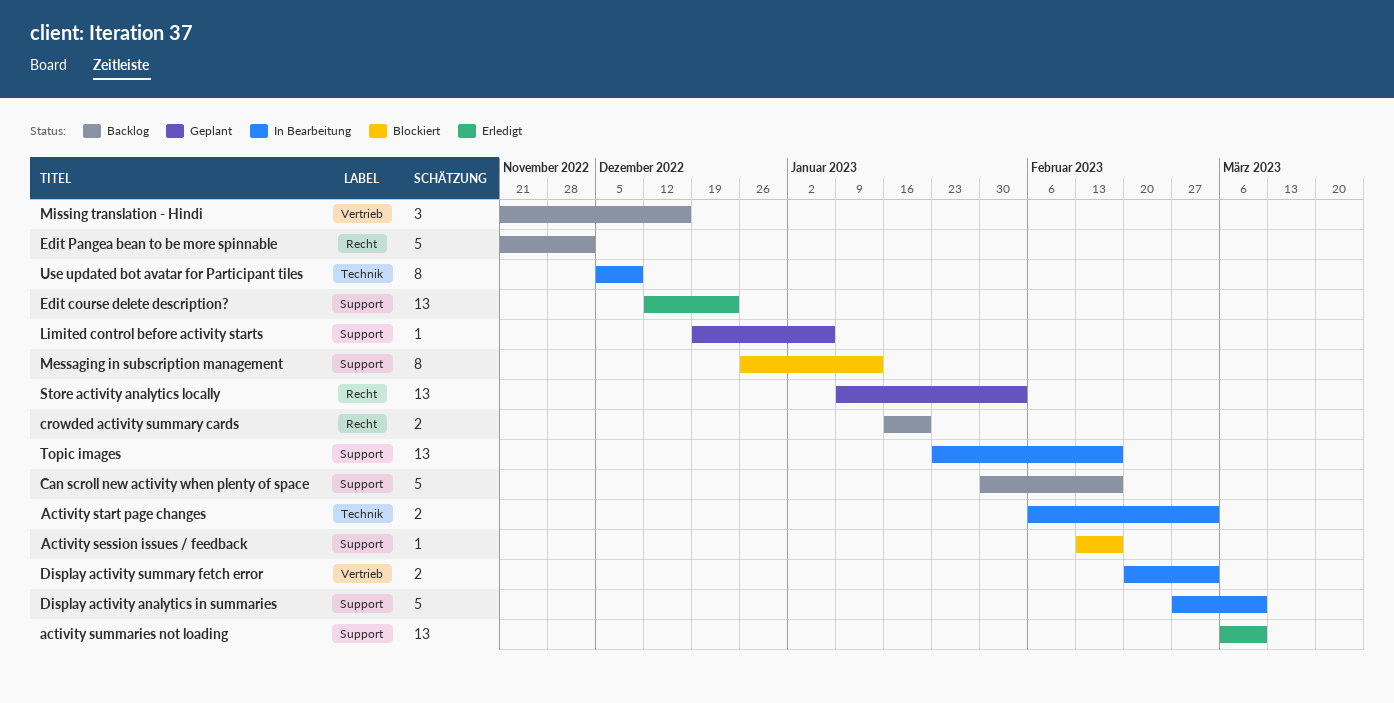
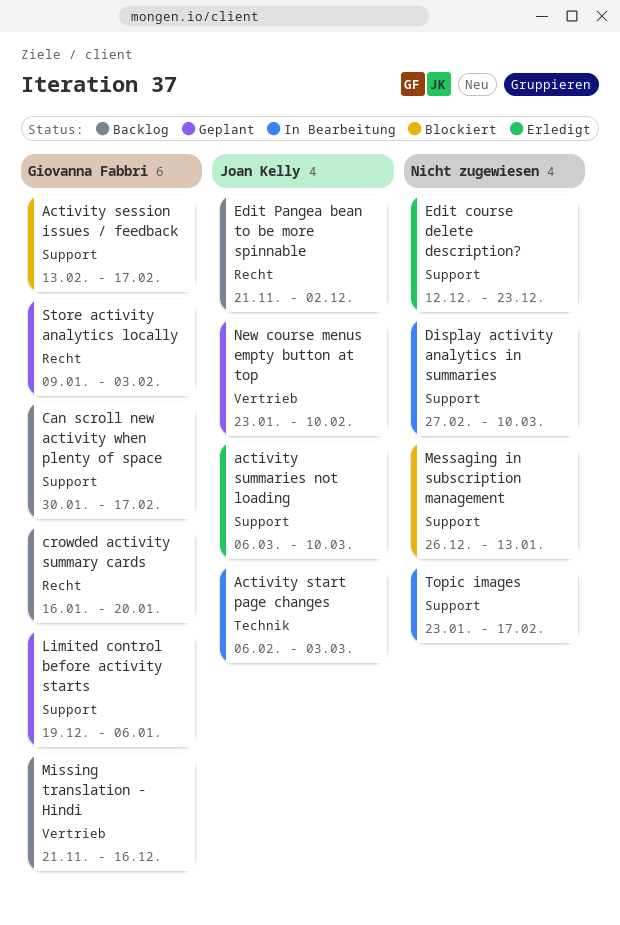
Display activity summary fetch error: present -> none
New course menus empty button at top: none -> present
Use updated bot avatar for Participant tiles: present -> none

